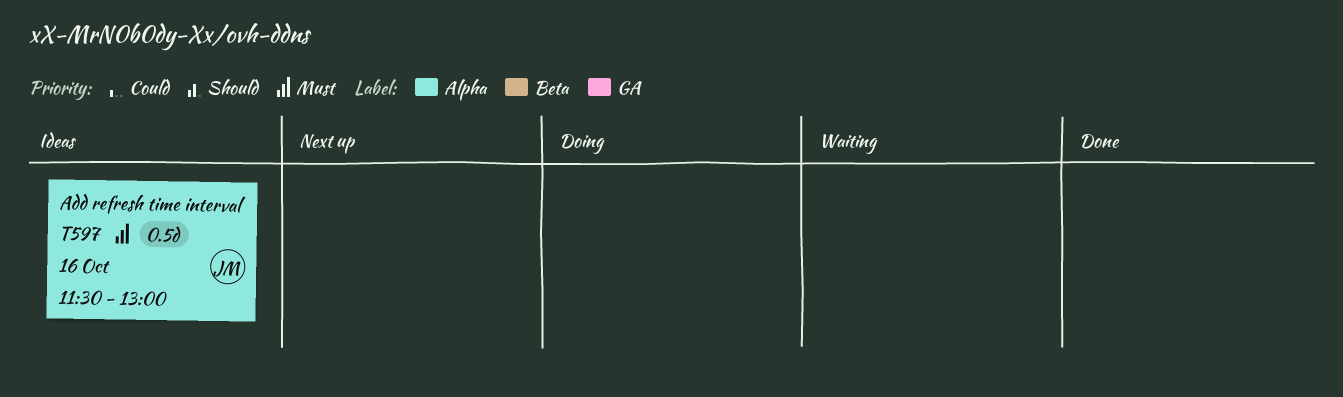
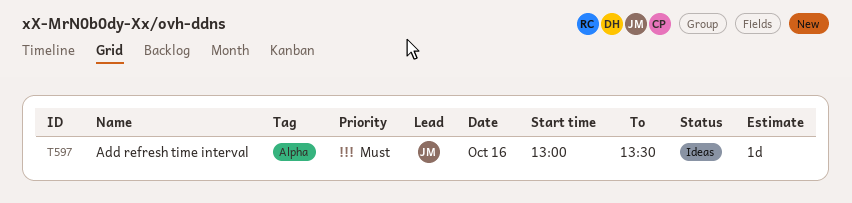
T597, estimate: 0.5d -> 1d
T597, begins: 11:30 -> 13:00
T597, ends: 13:00 -> 13:30

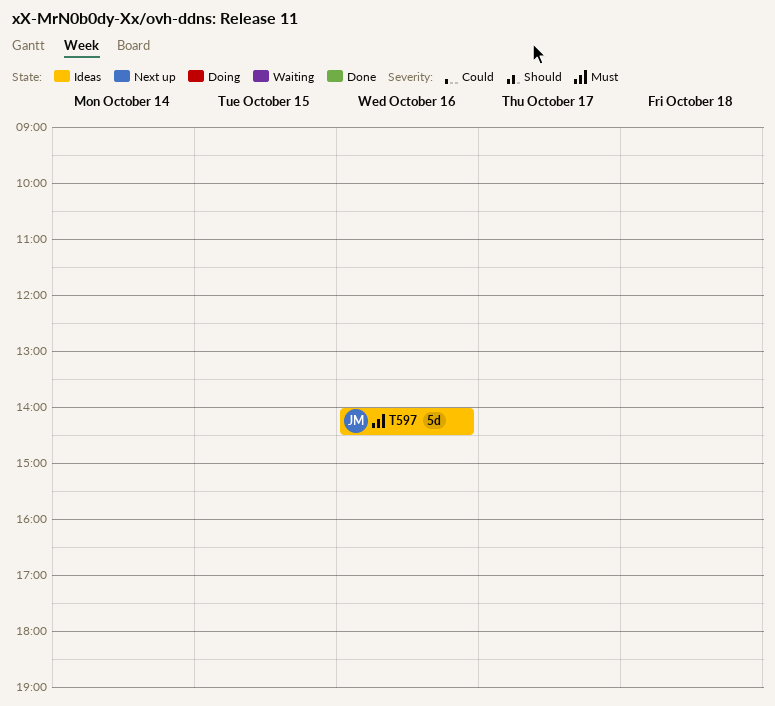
T597, estimate: 1d -> 5d
T597, begins: 13:00 -> 14:00
T597, ends: 13:30 -> 14:30

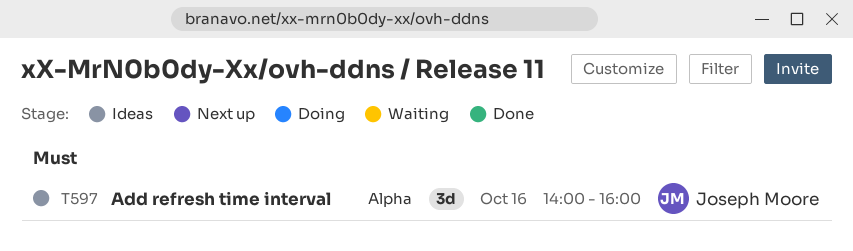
T597, estimate: 5d -> 3d
T597, ends: 14:30 -> 16:00

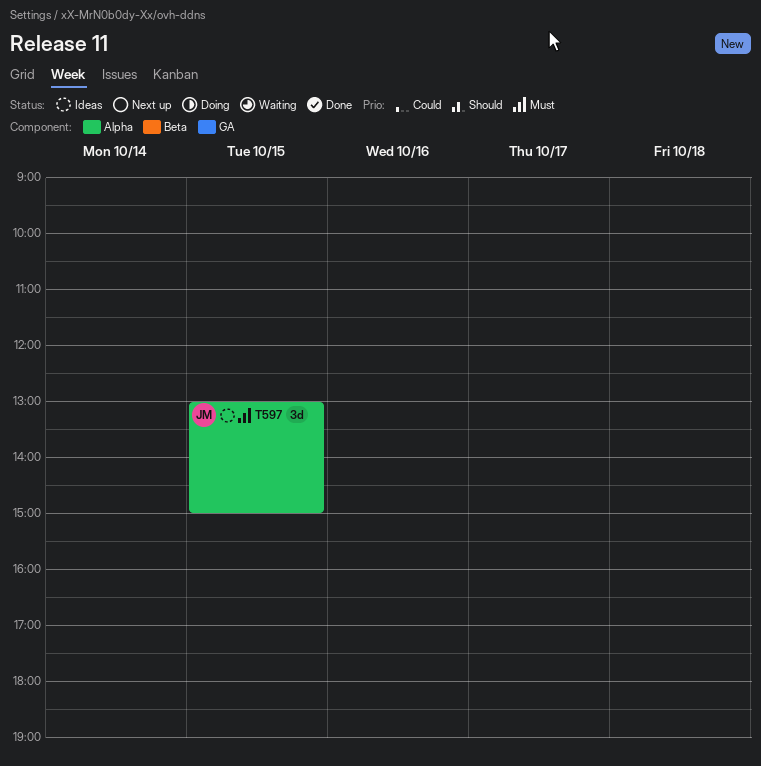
T597, day: Oct 16 -> Oct 15
T597, begins: 14:00 -> 13:00
T597, ends: 16:00 -> 15:00

